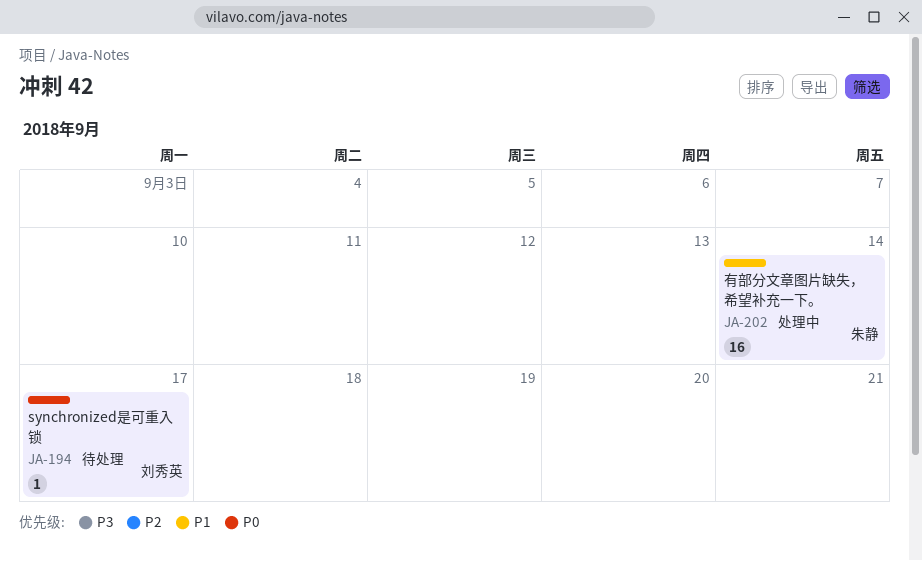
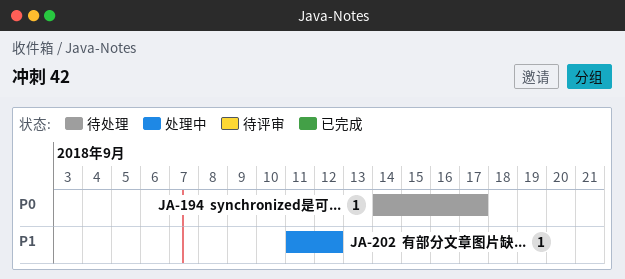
JA-202, estimate: 16 -> 1
JA-202, due: Sep 14 -> Sep 12

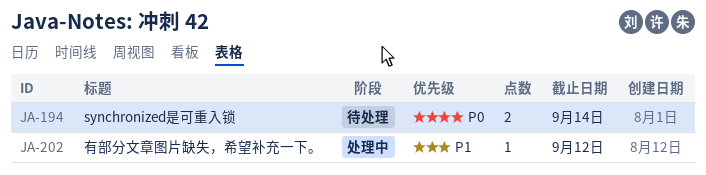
JA-194, estimate: 1 -> 2
JA-194, due: Sep 17 -> Sep 14

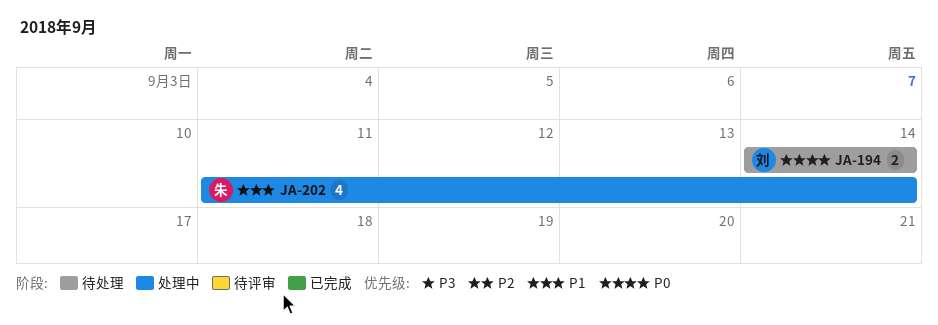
JA-202, estimate: 1 -> 4
JA-202, due: Sep 12 -> Sep 14

